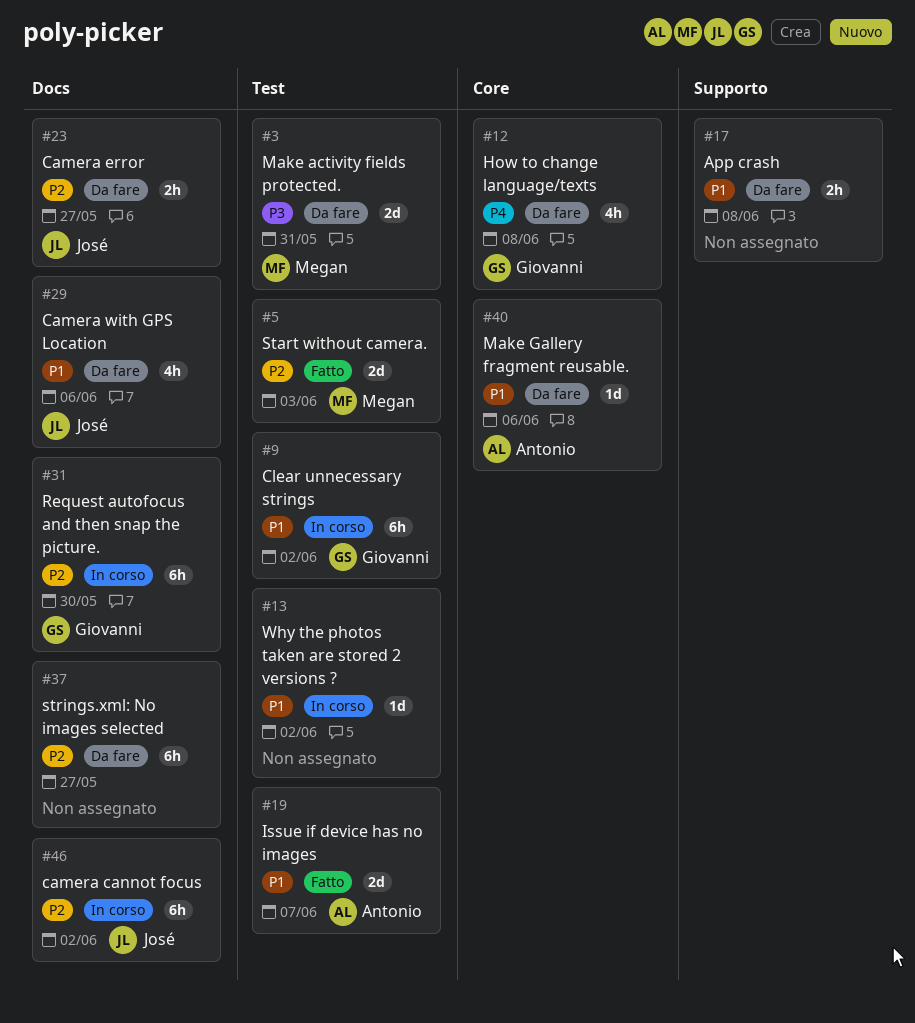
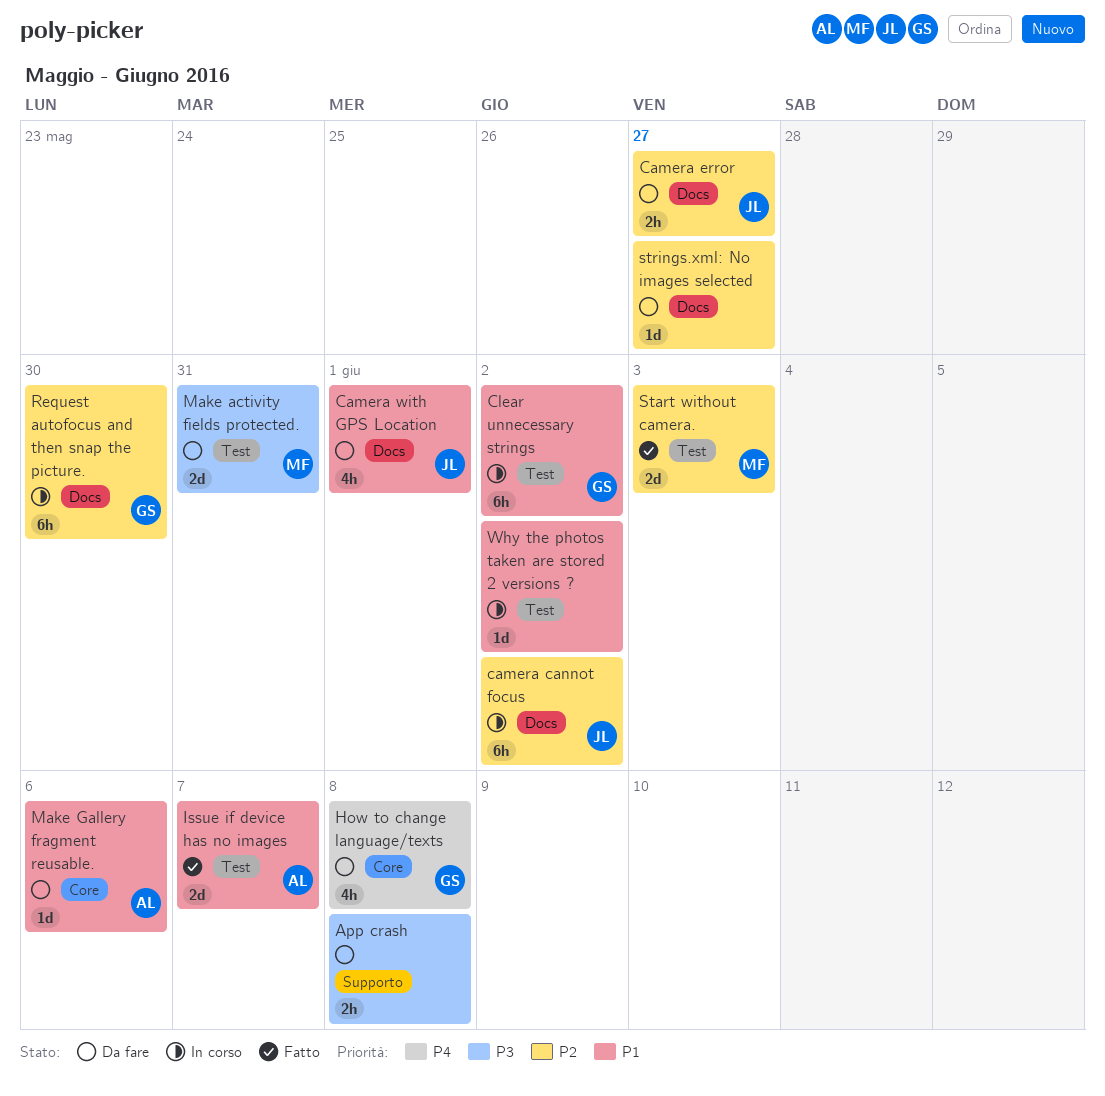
App crash, priority: P1 -> P3
Camera with GPS Location, due: Jun 6 -> Jun 1
strings.xml: No images selected, estimate: 6h -> 1d

